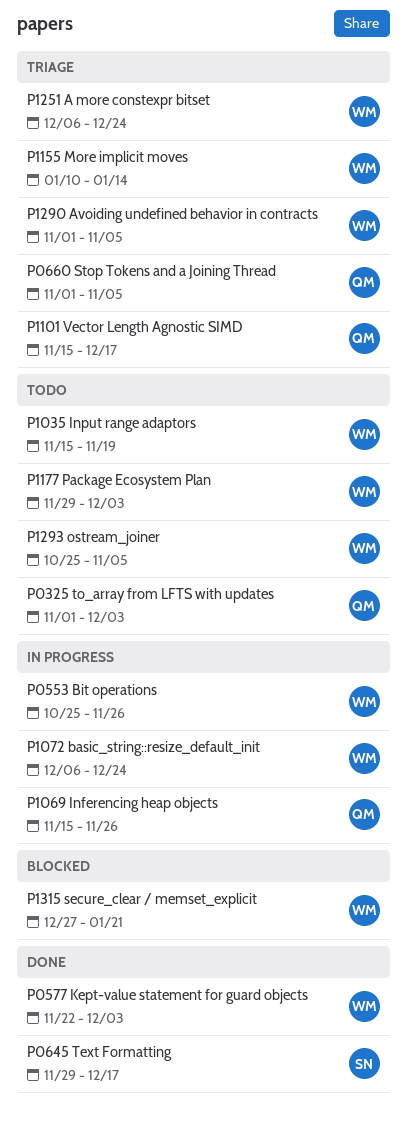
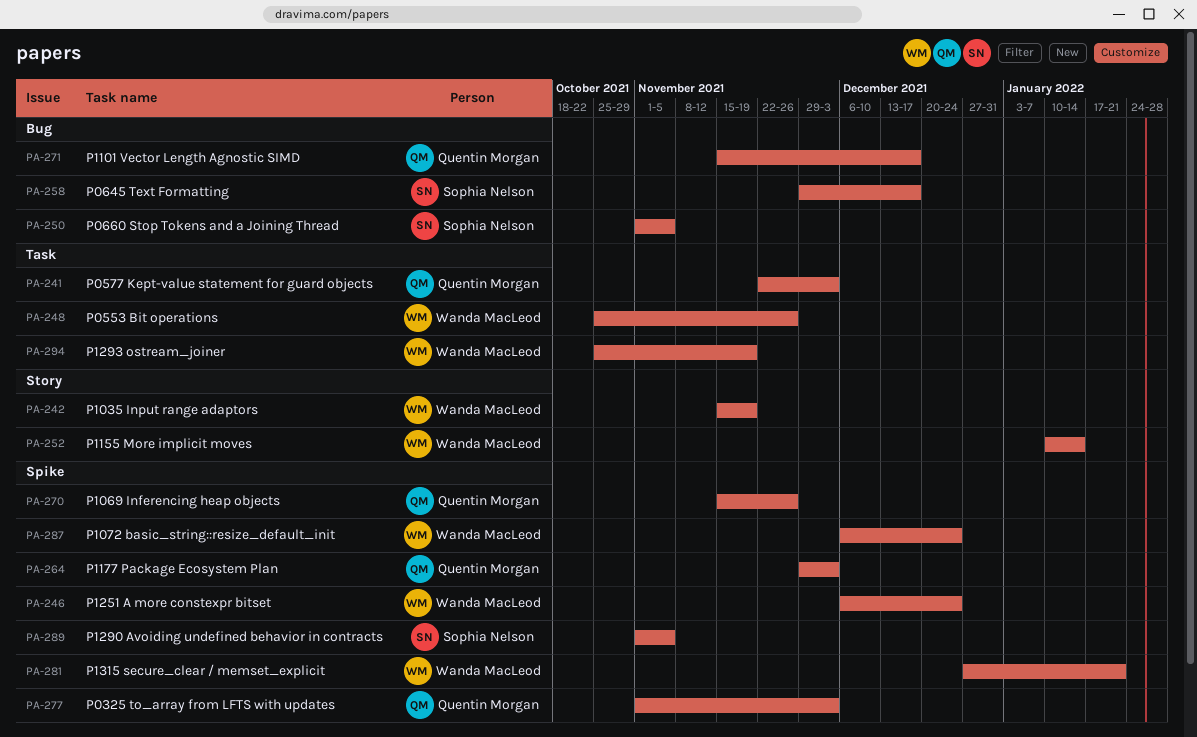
P0577 Kept-value statement for guard objects, owner: Wanda MacLeod -> Quentin Morgan
P0660 Stop Tokens and a Joining Thread, owner: Quentin Morgan -> Sophia Nelson
P1177 Package Ecosystem Plan, owner: Wanda MacLeod -> Quentin Morgan
P1290 Avoiding undefined behavior in contracts, owner: Wanda MacLeod -> Sophia Nelson
P1293 ostream_joiner, due: Nov 5 -> Nov 19

